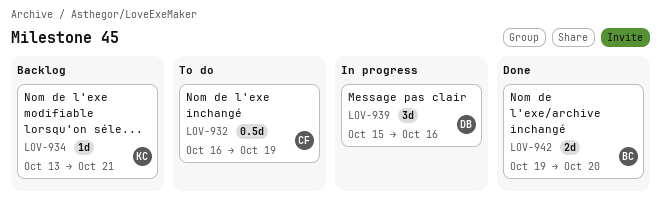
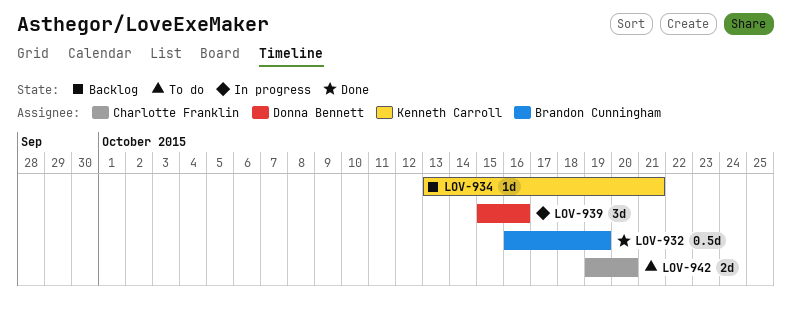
LOV-932, status: To do -> Done
LOV-932, owner: Charlotte Franklin -> Brandon Cunningham
LOV-942, status: Done -> To do
LOV-942, owner: Brandon Cunningham -> Charlotte Franklin

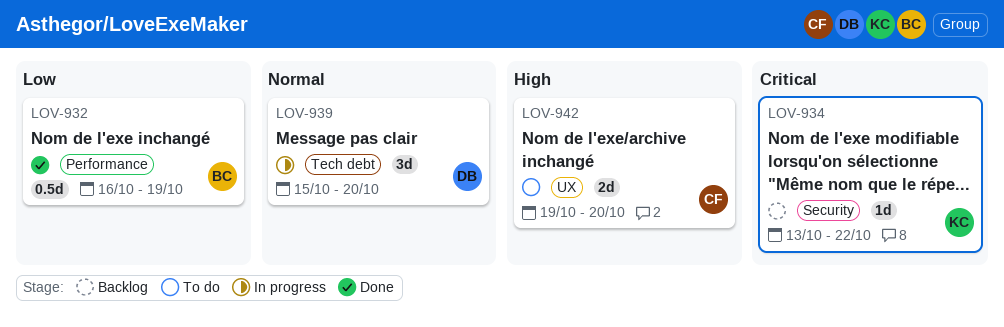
LOV-934, due: Oct 21 -> Oct 22
LOV-939, due: Oct 16 -> Oct 20

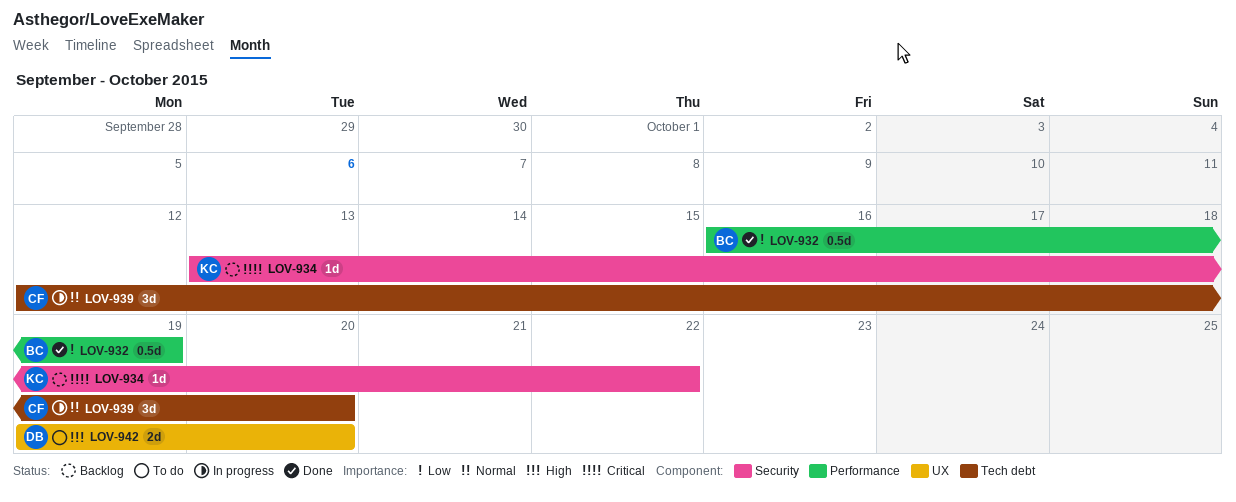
LOV-939, owner: DB -> CF
LOV-939, start: Oct 15 -> Oct 12
LOV-942, owner: CF -> DB

